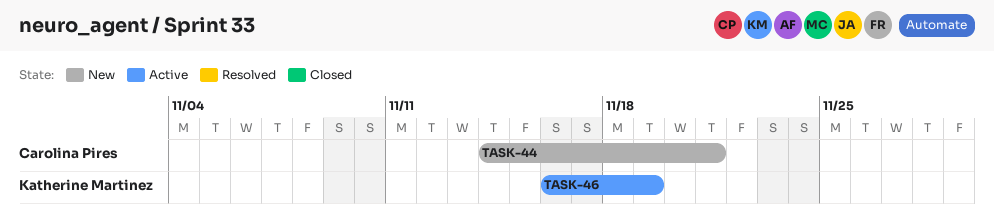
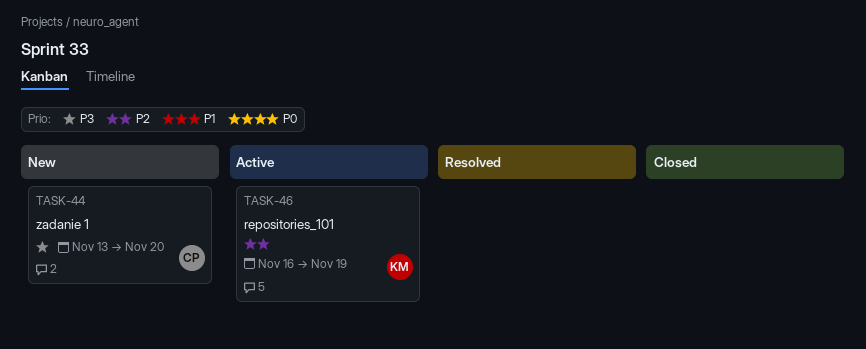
TASK-44, start: Nov 14 -> Nov 13
TASK-44, due: Nov 21 -> Nov 20

